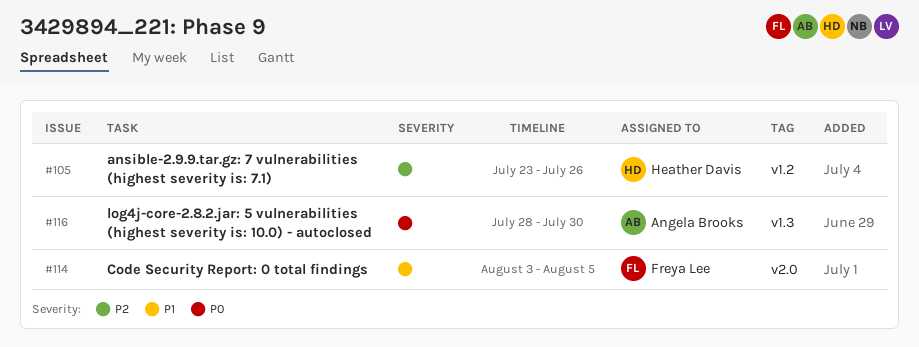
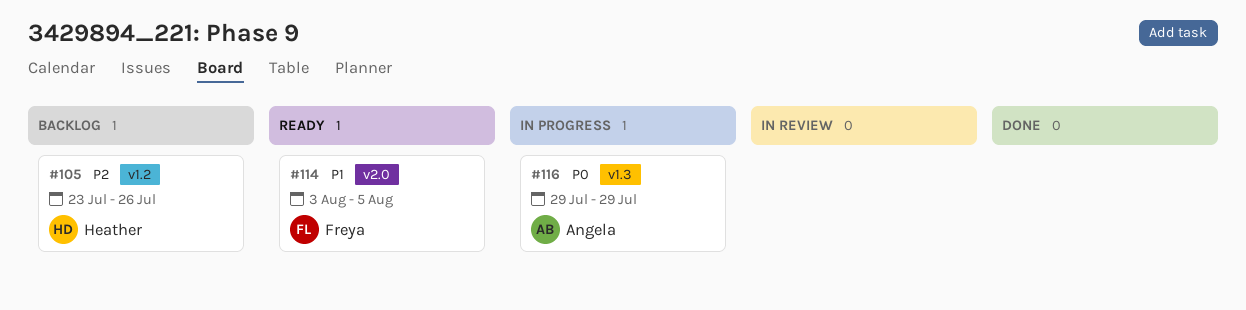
#116, start: Jul 28 -> Jul 29
#116, due: Jul 30 -> Jul 29

